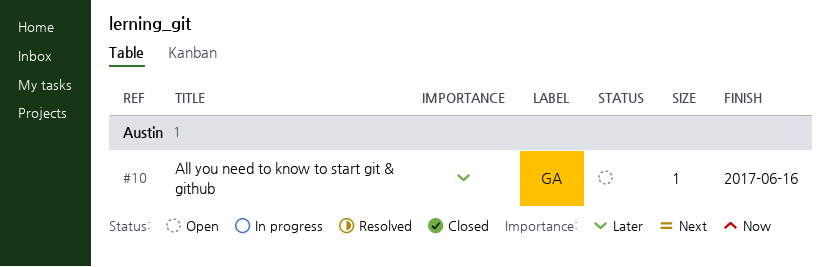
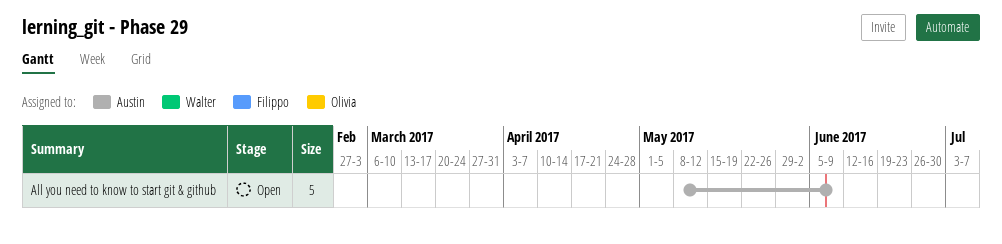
All you need to know to start git & github, estimate: 1 -> 5
All you need to know to start git & github, due: Jun 16 -> Jun 9

